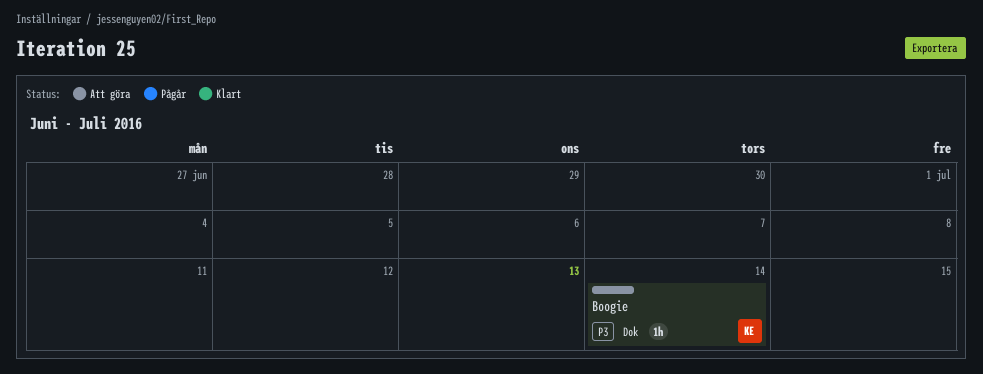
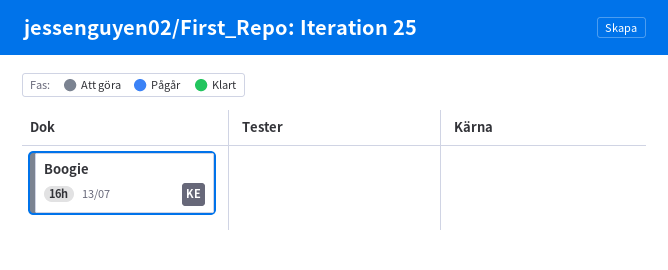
Boogie, estimate: 1h -> 16h
Boogie, due: Jul 14 -> Jul 13

